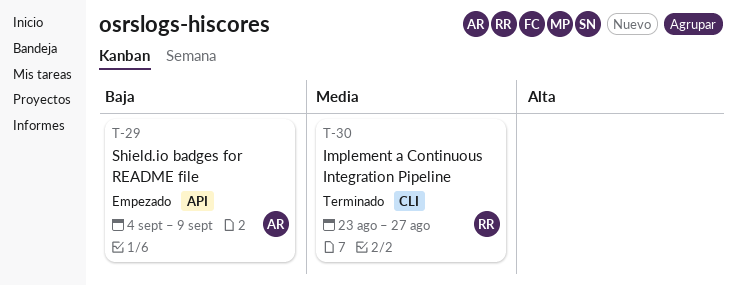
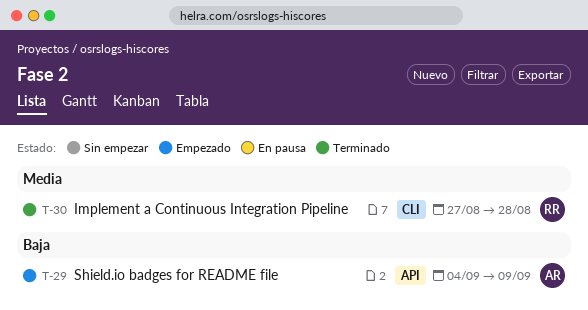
T-30, start: Aug 23 -> Aug 27
T-30, due: Aug 27 -> Aug 28

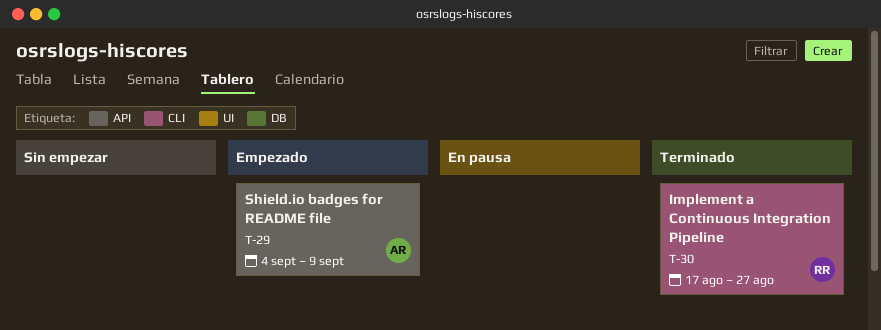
T-30, start: Aug 27 -> Aug 17
T-30, due: Aug 28 -> Aug 27

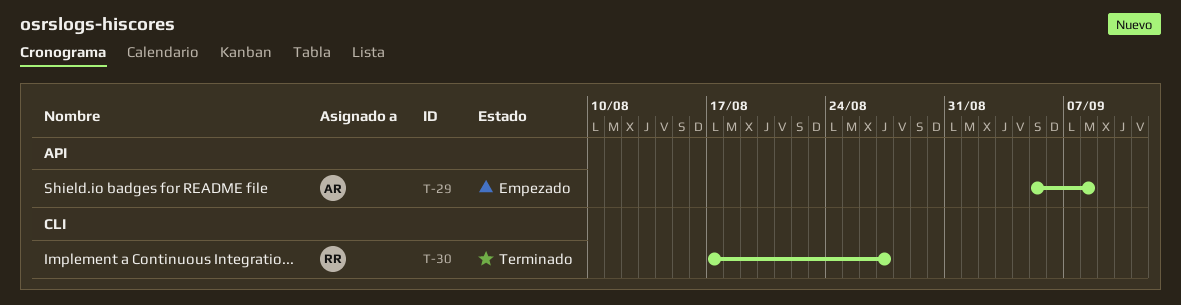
T-29, start: Sep 4 -> Sep 5
T-29, due: Sep 9 -> Sep 8

